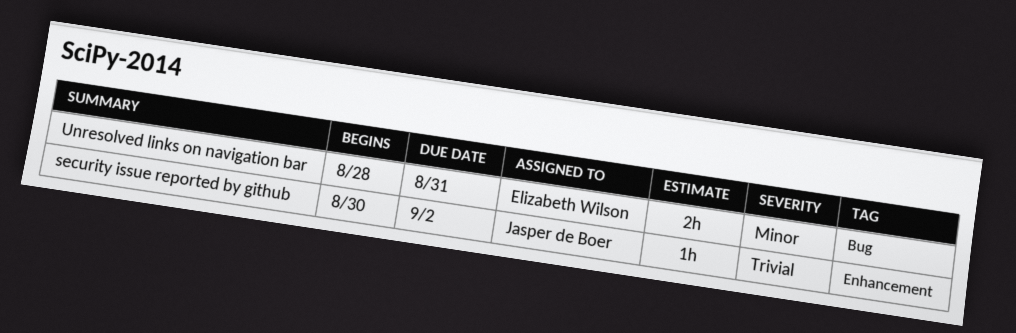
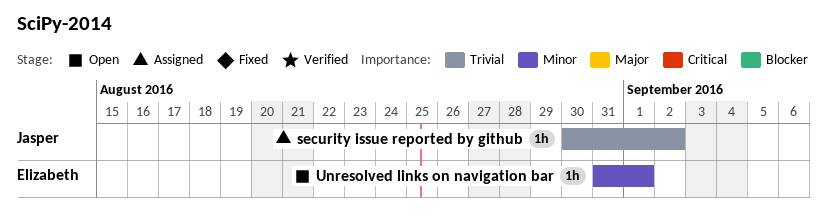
Unresolved links on navigation bar, estimate: 2h -> 1h
Unresolved links on navigation bar, start: Aug 28 -> Aug 31
Unresolved links on navigation bar, due: Aug 31 -> Sep 1

